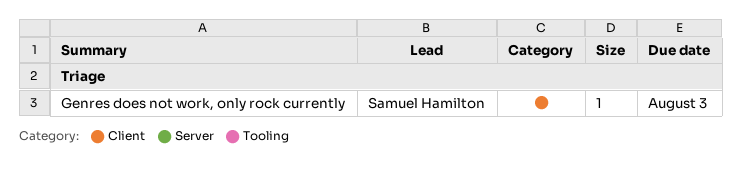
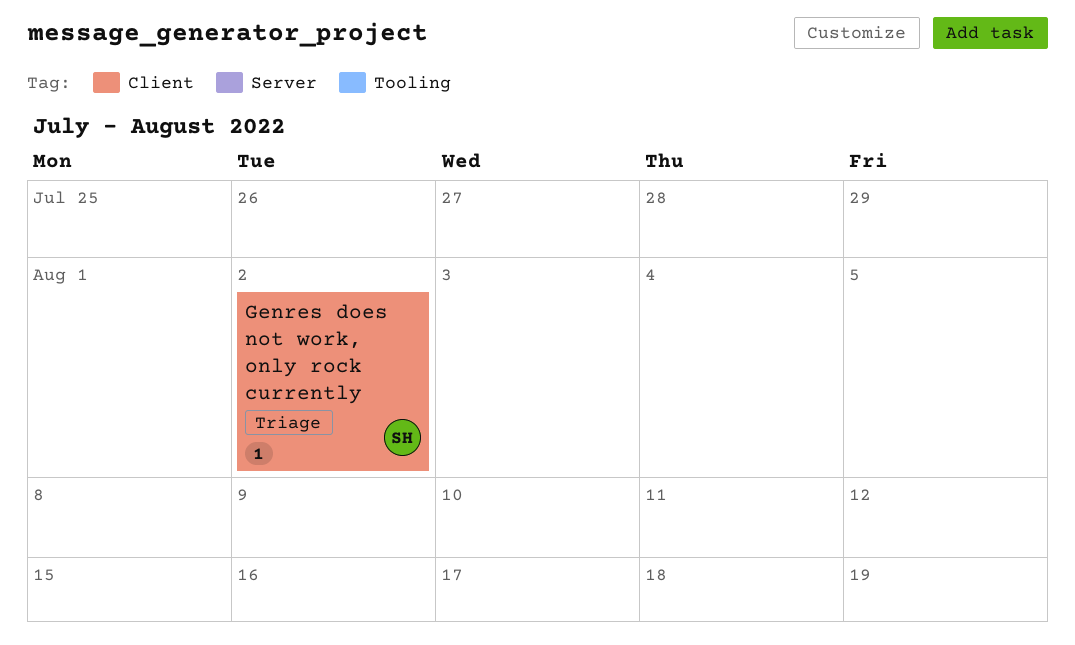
Genres does not work, only rock currently, due: Aug 3 -> Aug 2

